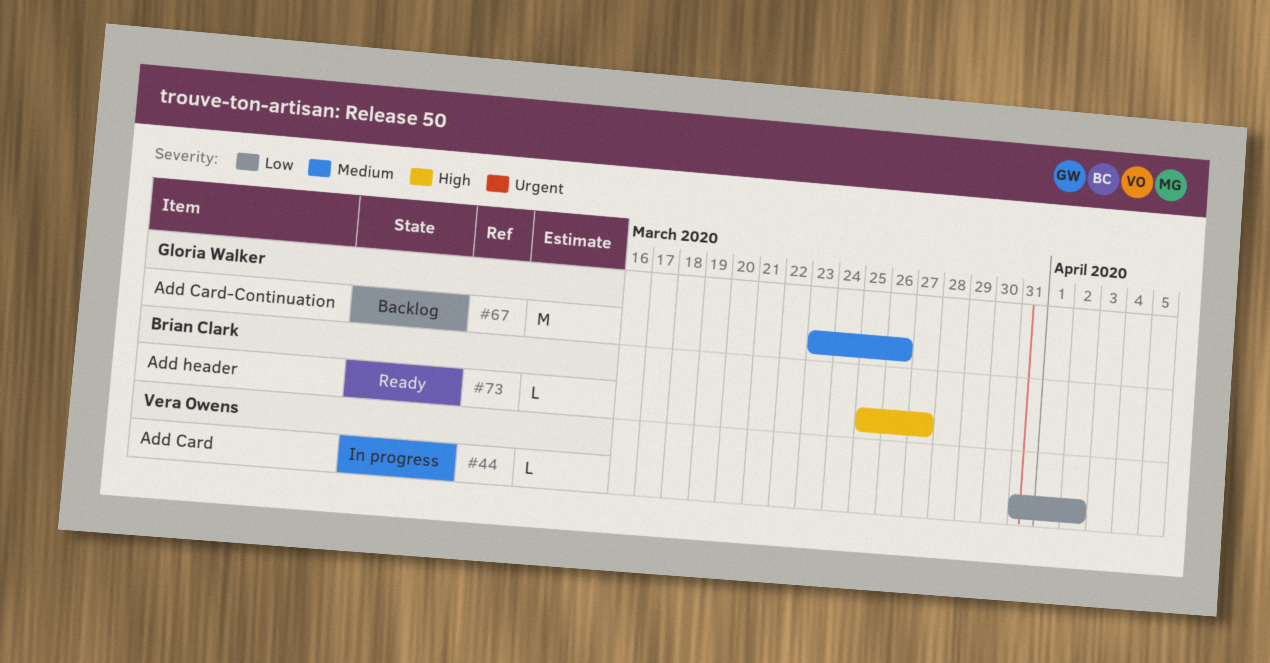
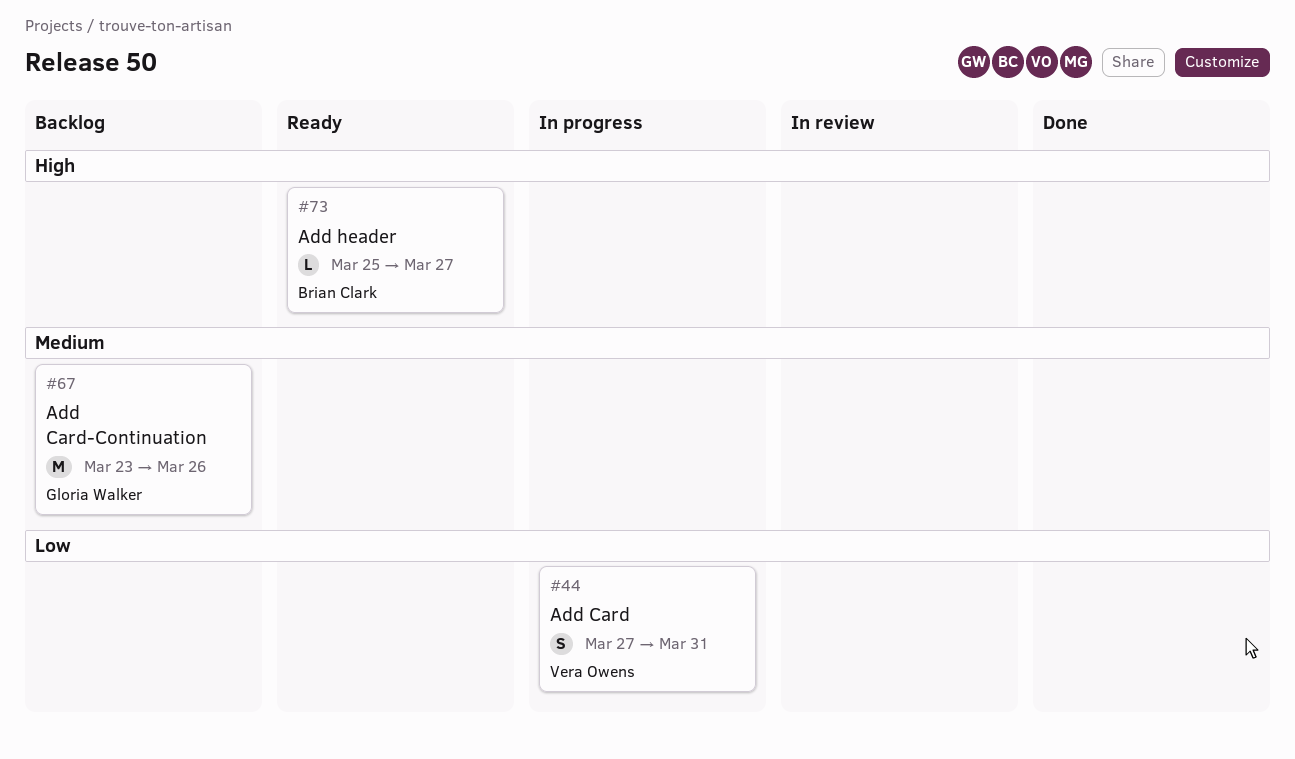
#44, estimate: L -> S
#44, start: Mar 31 -> Mar 27
#44, due: Apr 2 -> Mar 31

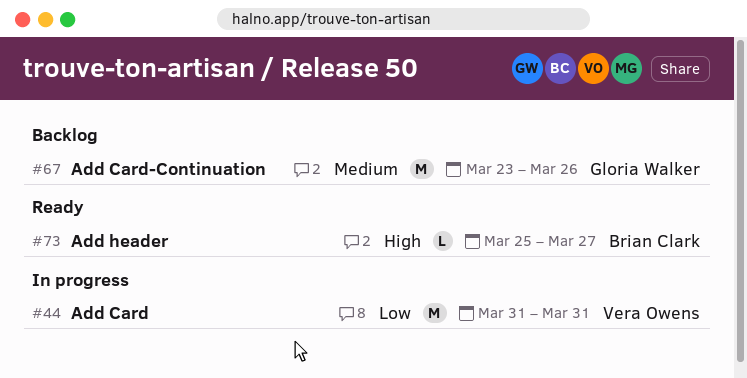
#44, estimate: S -> M
#44, start: Mar 27 -> Mar 31

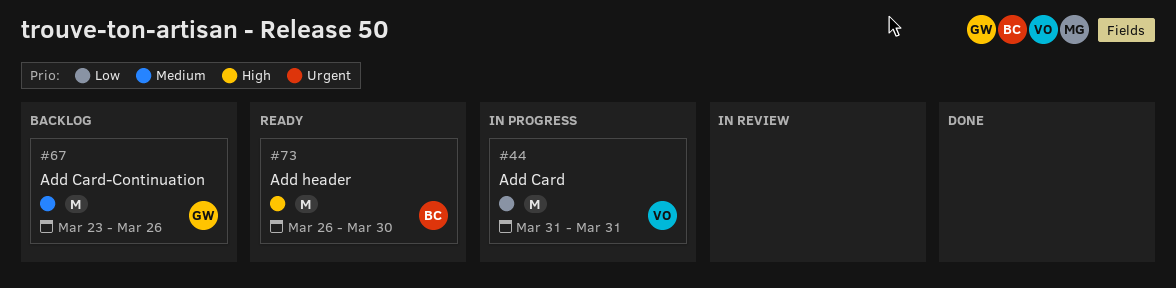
#73, estimate: L -> M
#73, start: Mar 25 -> Mar 26
#73, due: Mar 27 -> Mar 30

